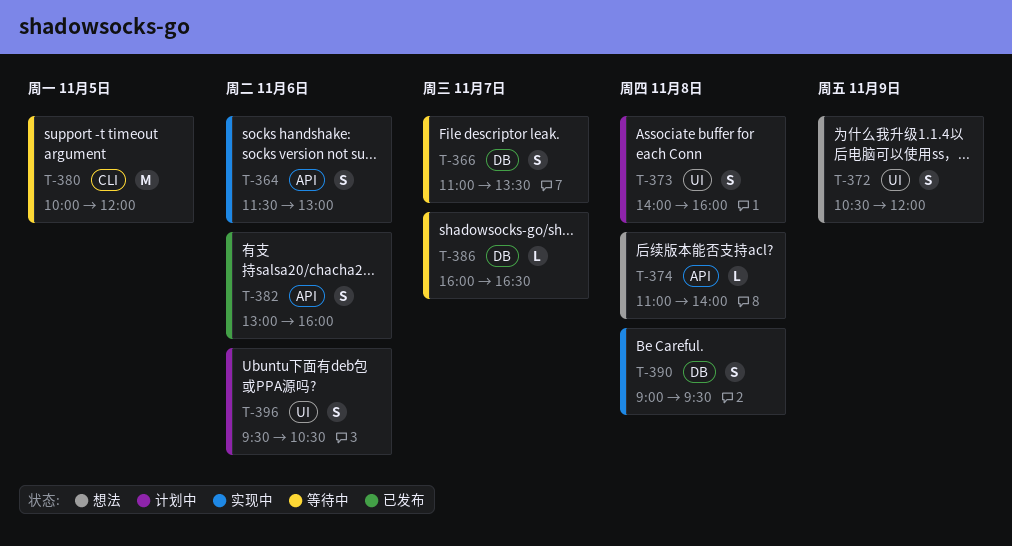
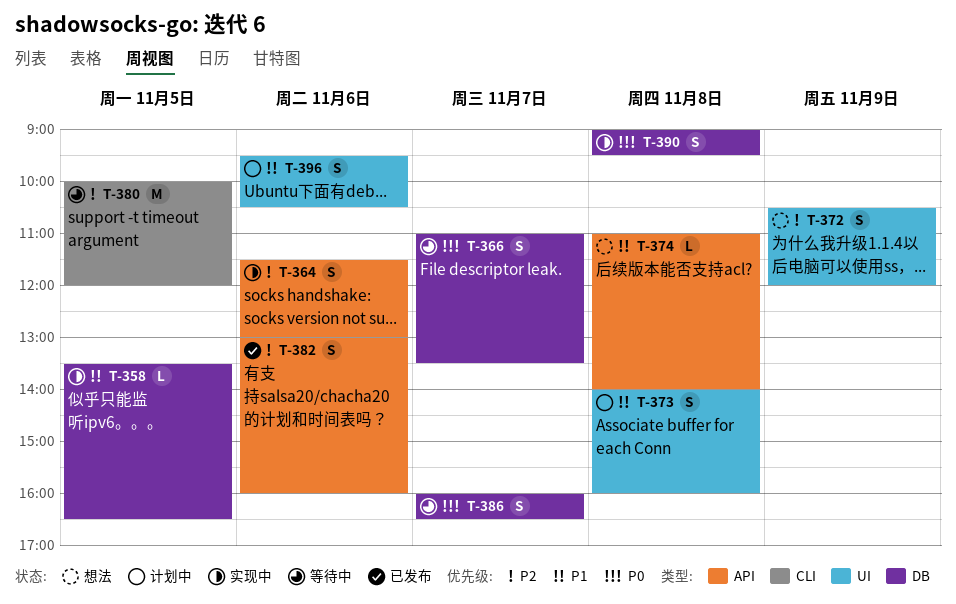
T-358: none -> present
T-386, estimate: L -> S

